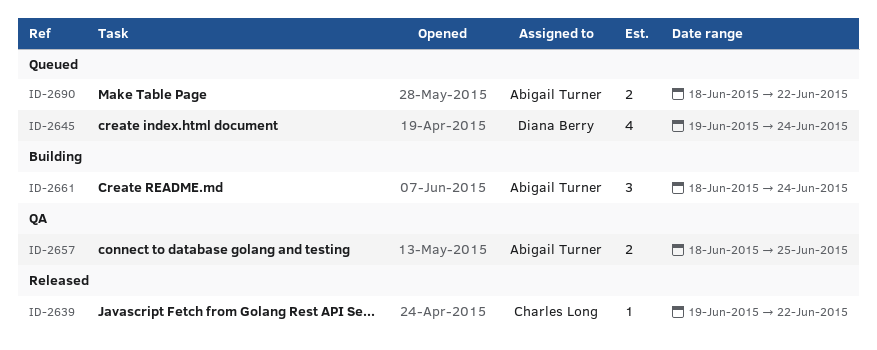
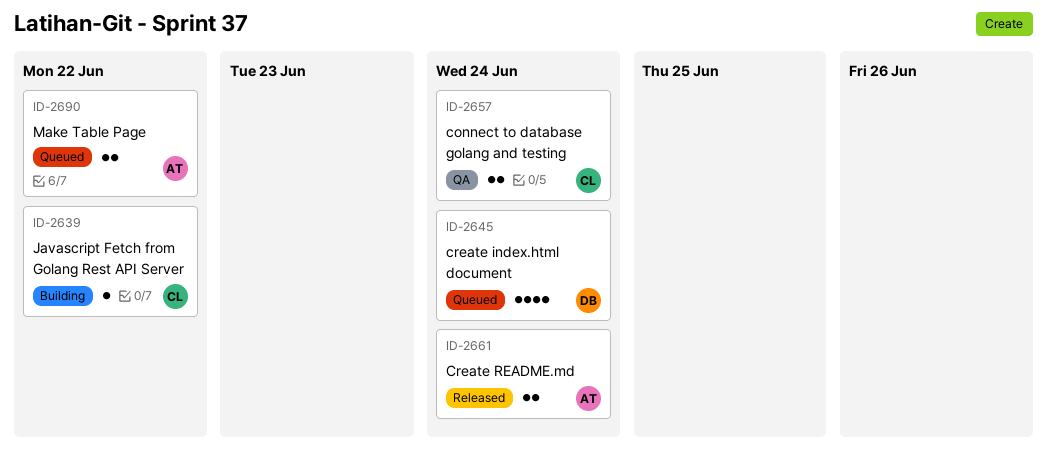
ID-2639, status: Released -> Building
ID-2657, owner: Abigail Turner -> Charles Long
ID-2657, due: Jun 25 -> Jun 24
ID-2661, status: Building -> Released
ID-2661, estimate: 3 -> 2

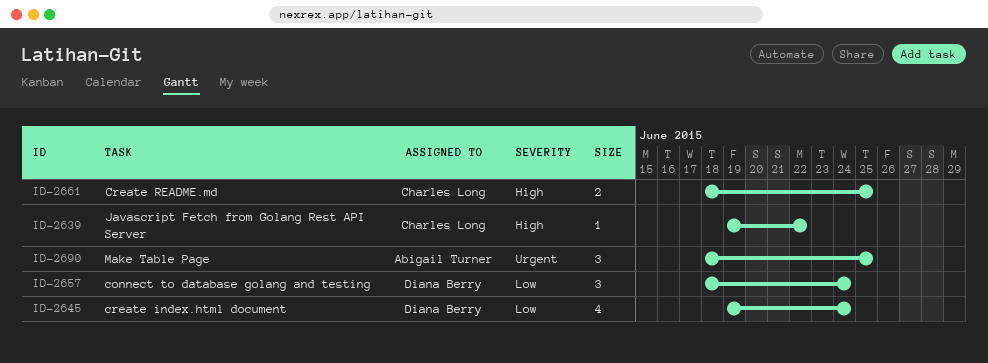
ID-2657, owner: Charles Long -> Diana Berry
ID-2657, estimate: 2 -> 3
ID-2661, owner: Abigail Turner -> Charles Long
ID-2661, due: Jun 24 -> Jun 25
ID-2690, estimate: 2 -> 3
ID-2690, due: Jun 22 -> Jun 25

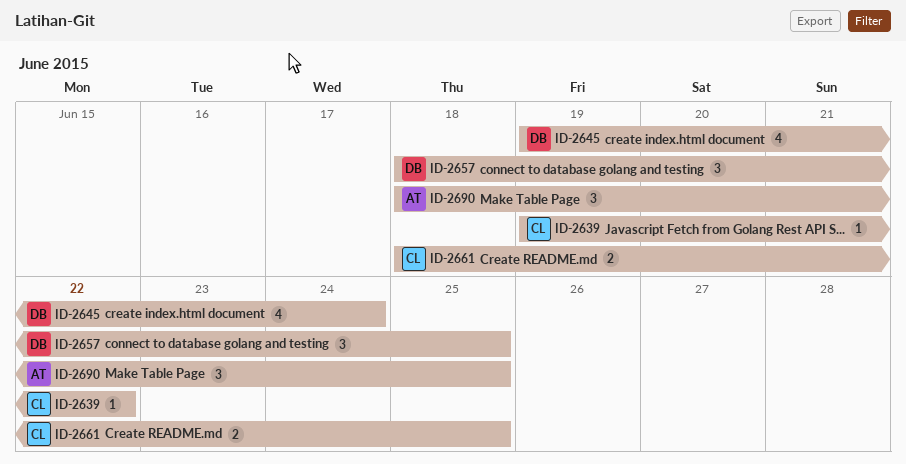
ID-2657, due: Jun 24 -> Jun 25

